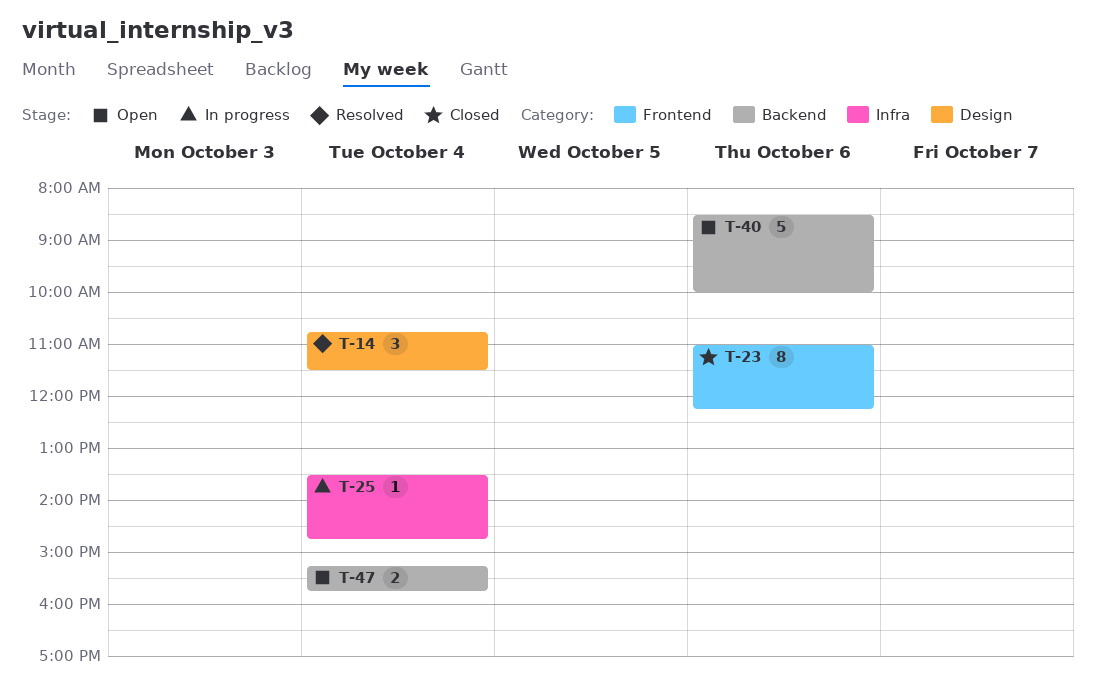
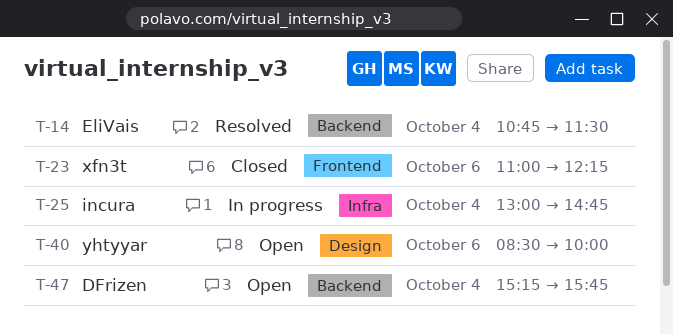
T-14, label: Design -> Backend
T-25, begins: 13:30 -> 13:00
T-40, label: Backend -> Design

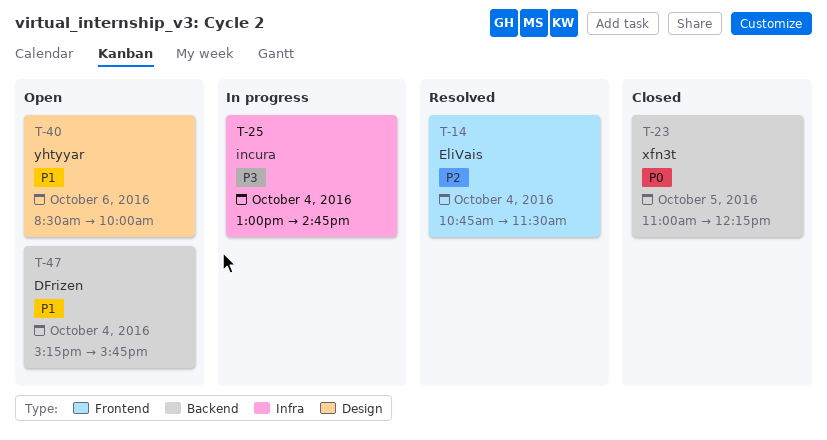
T-14, label: Backend -> Frontend
T-23, label: Frontend -> Backend
T-23, day: Oct 6 -> Oct 5

